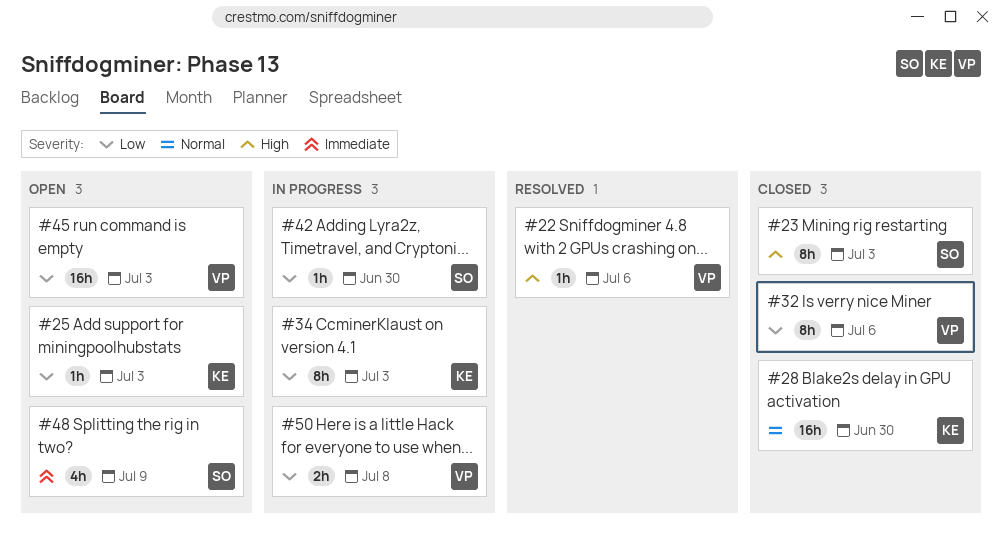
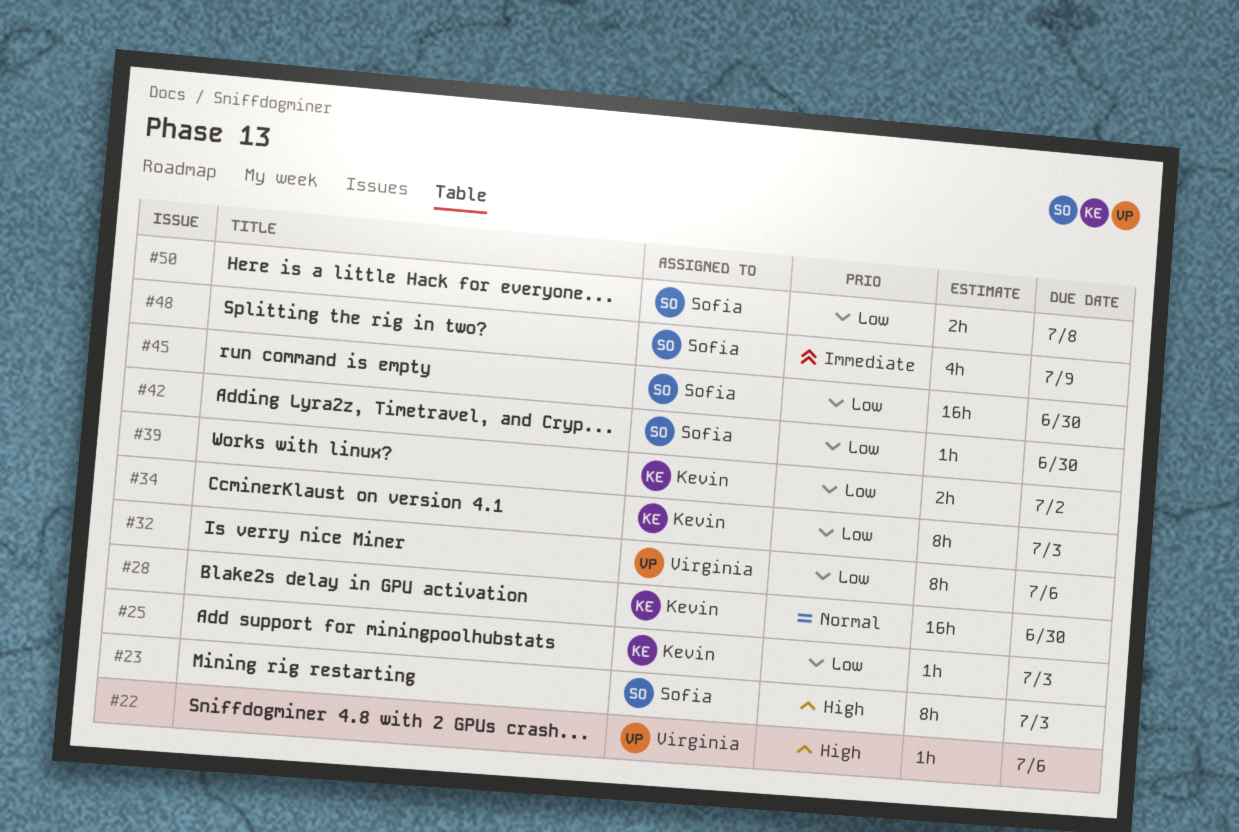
#39: none -> present
#45, owner: Virginia -> Sofia
#45, due: Jul 3 -> Jun 30
#50, owner: Virginia -> Sofia

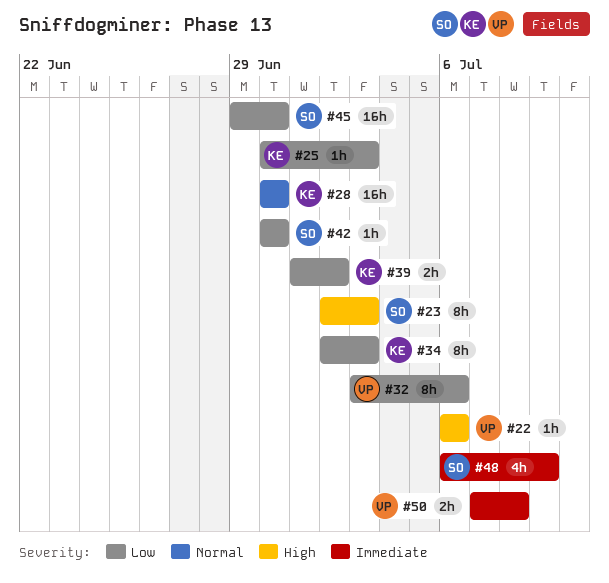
#50, owner: Sofia -> Virginia
#50, priority: Low -> Immediate

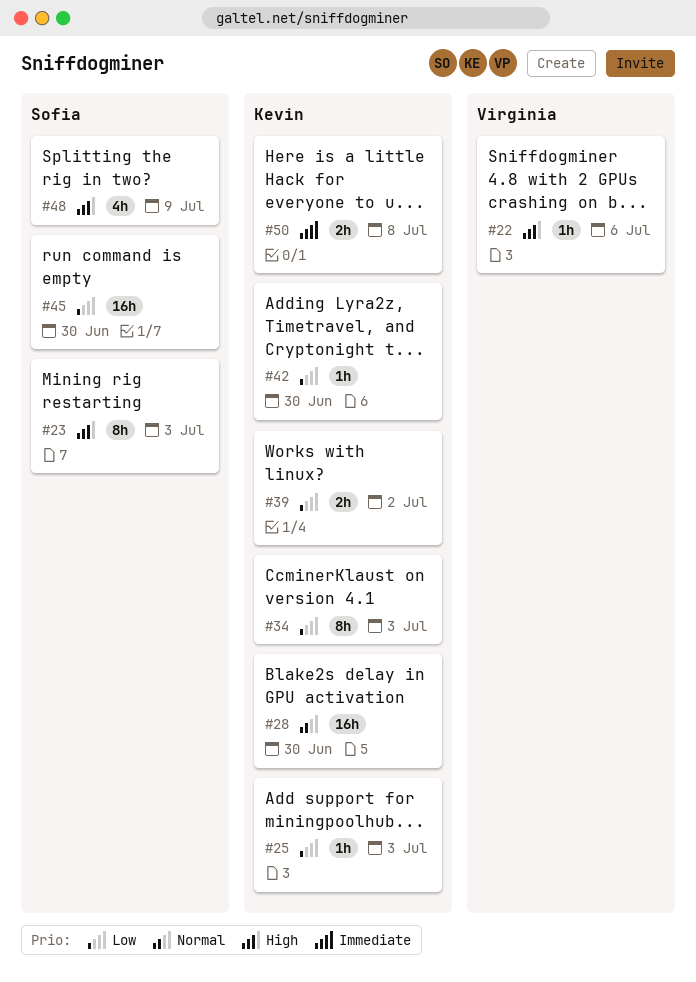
#32: present -> none
#42, owner: Sofia -> Kevin
#48, priority: Immediate -> High
#50, owner: Virginia -> Kevin

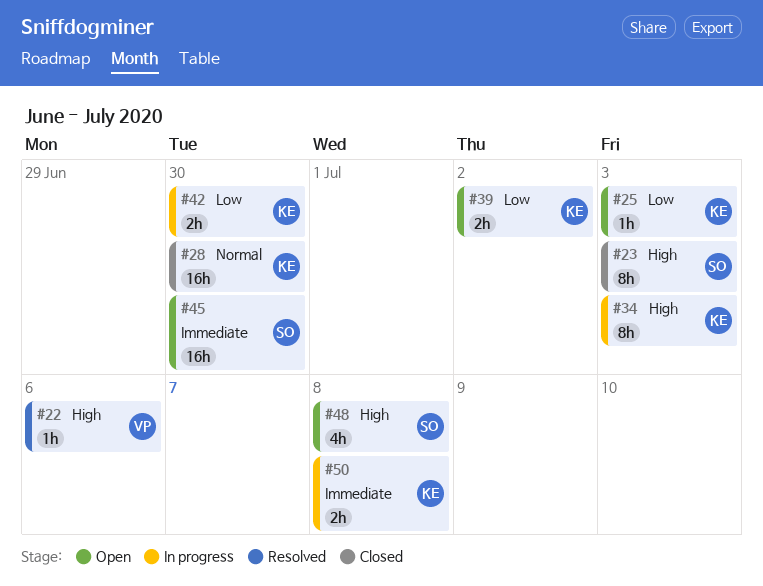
#34, priority: Low -> High
#42, estimate: 1h -> 2h
#45, priority: Low -> Immediate
#48, due: Jul 9 -> Jul 8

